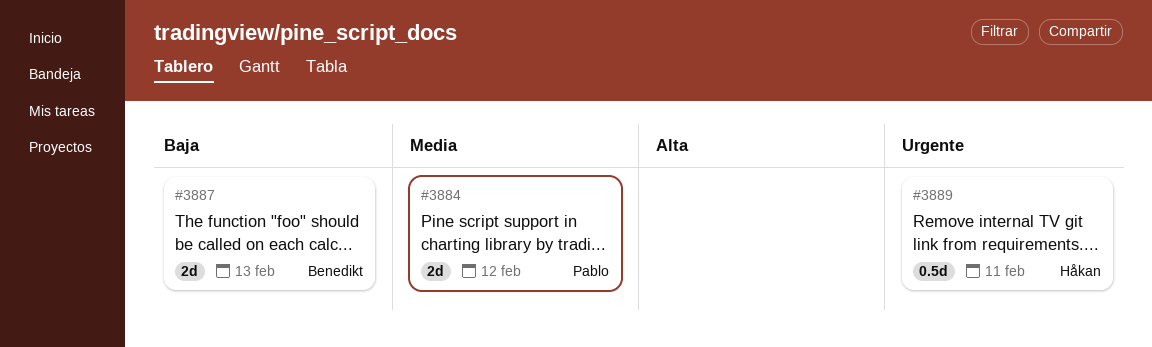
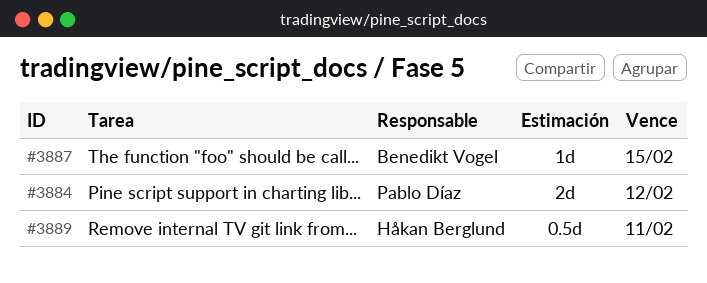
#3887, estimate: 2d -> 1d
#3887, due: Feb 13 -> Feb 15

